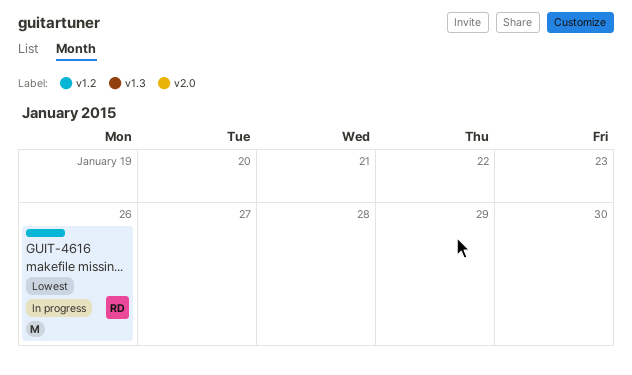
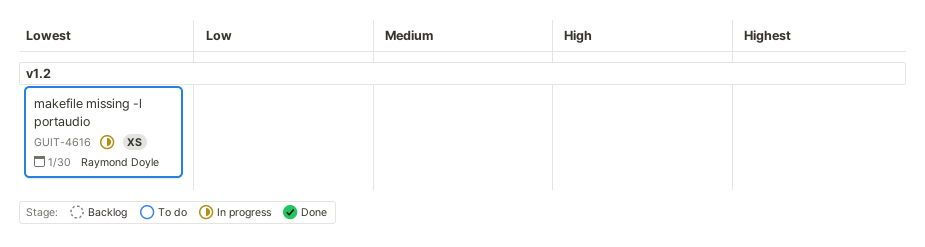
GUIT-4616, estimate: M -> XS
GUIT-4616, due: Jan 26 -> Jan 30

